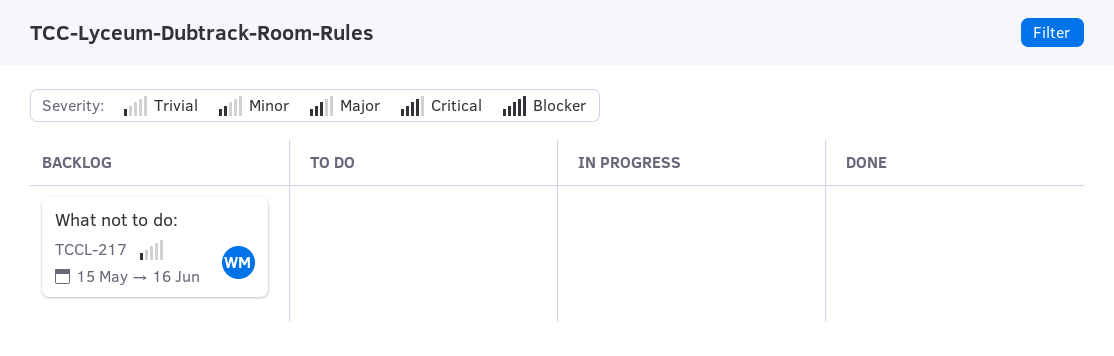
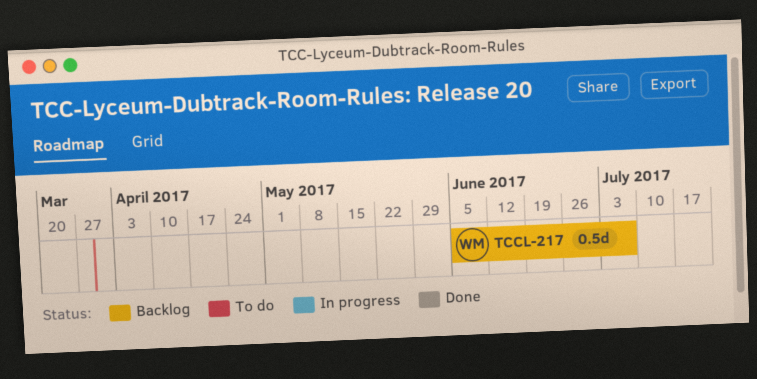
TCCL-217, start: May 15 -> Jun 5
TCCL-217, due: Jun 16 -> Jul 7

